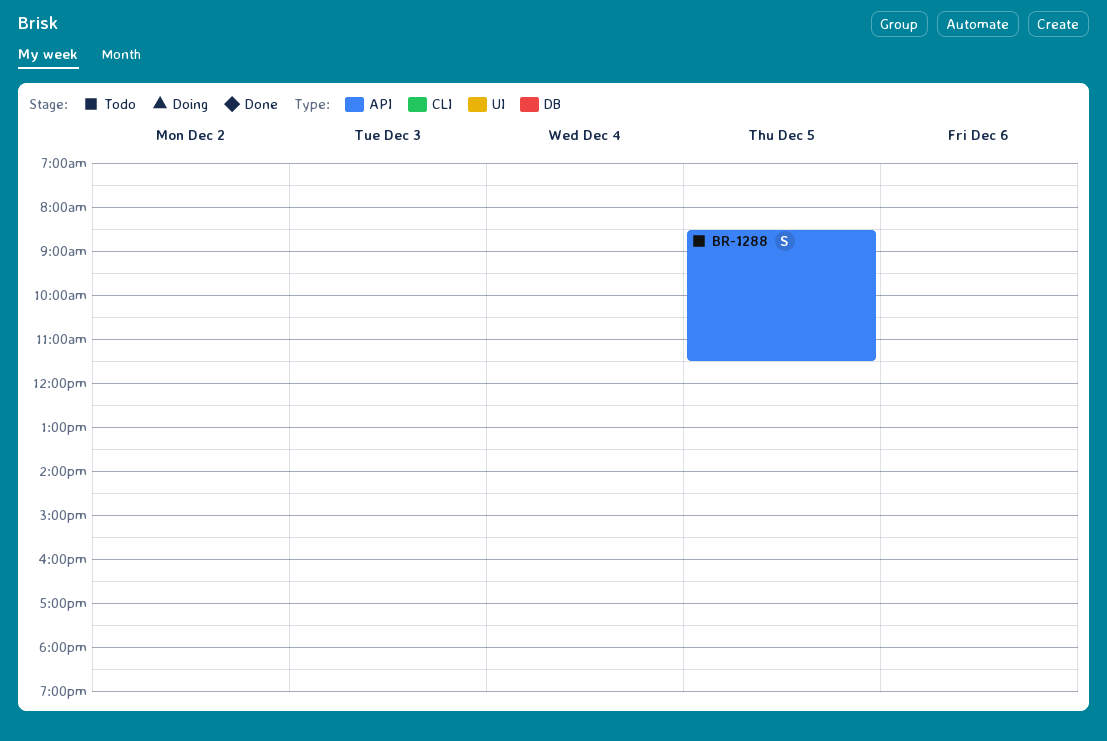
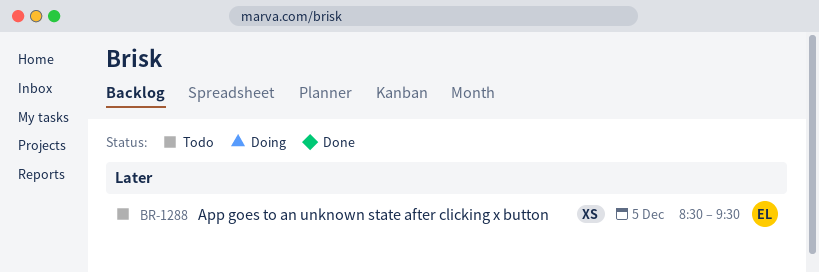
BR-1288, estimate: S -> XS
BR-1288, ends: 11:30 -> 09:30

